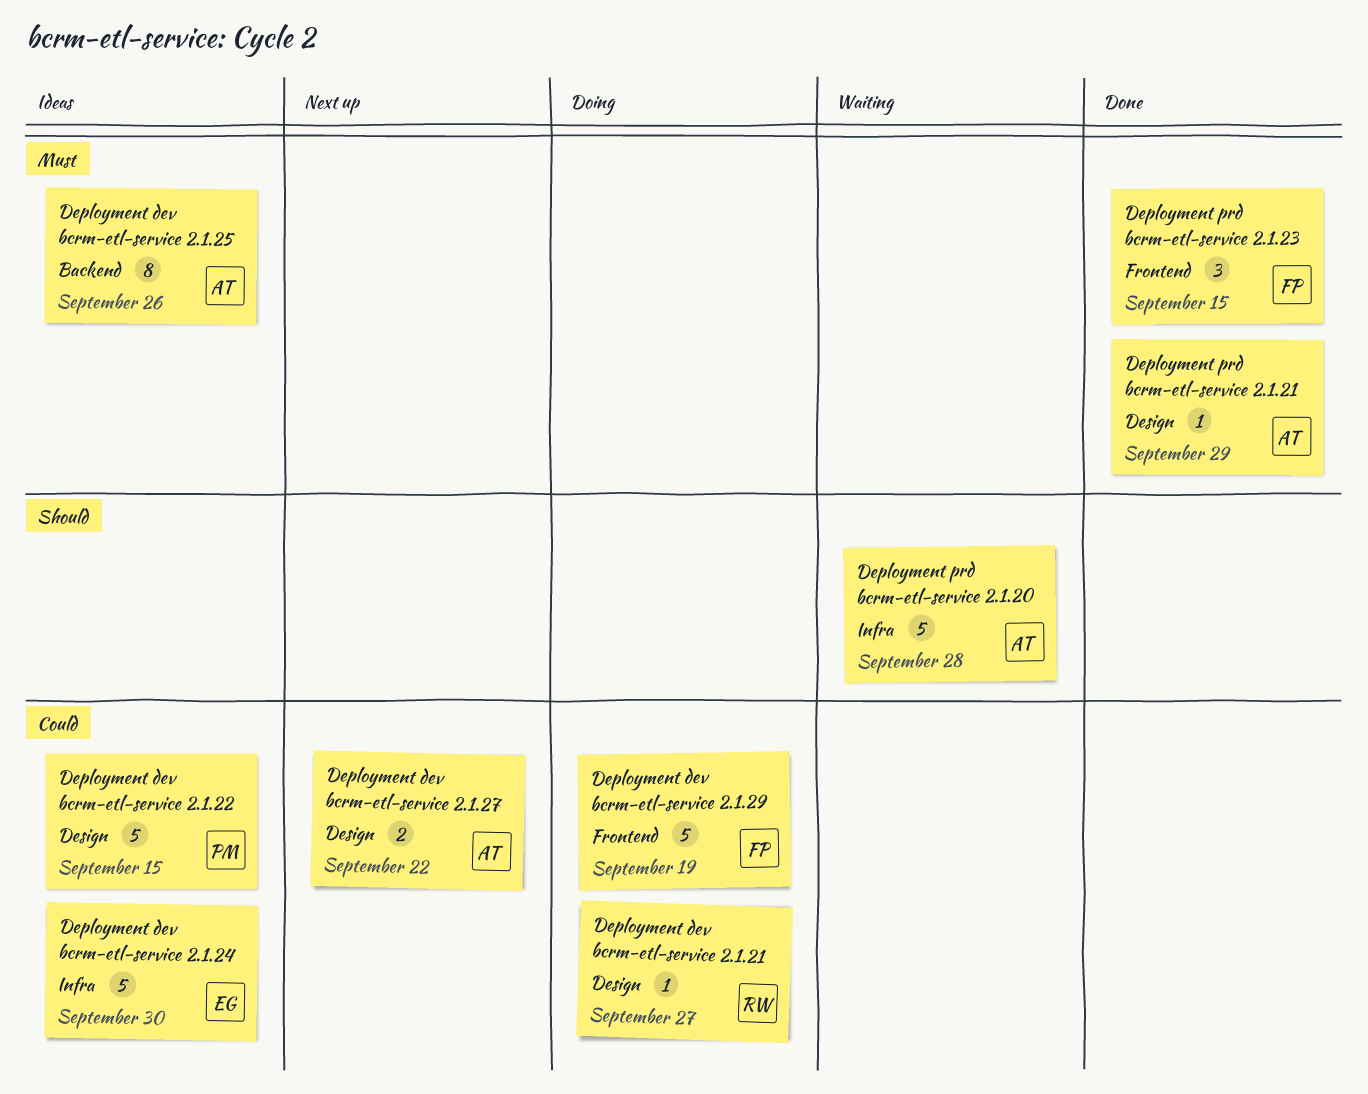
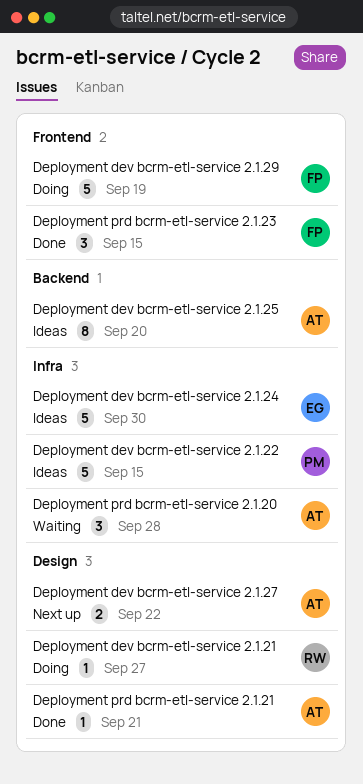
Deployment dev bcrm-etl-service 2.1.22, label: Design -> Infra
Deployment dev bcrm-etl-service 2.1.25, due: Sep 26 -> Sep 20
Deployment prd bcrm-etl-service 2.1.20, estimate: 5 -> 3
Deployment prd bcrm-etl-service 2.1.21, due: Sep 29 -> Sep 21

